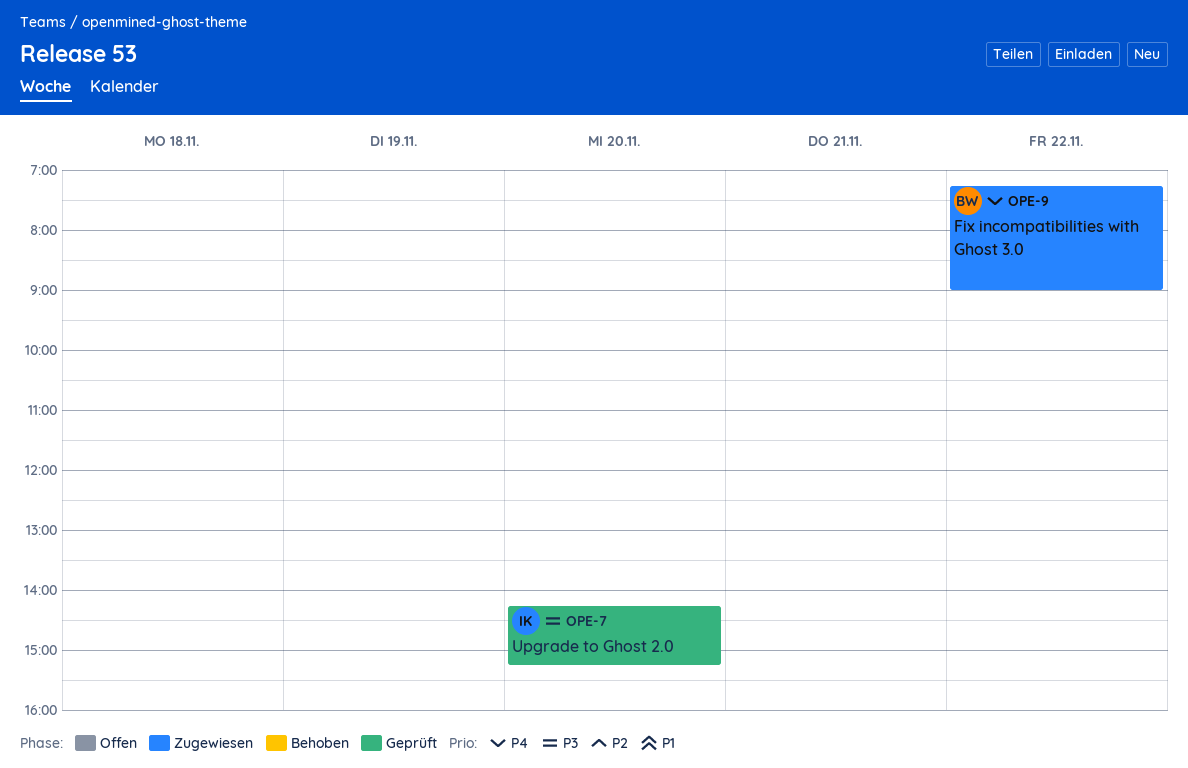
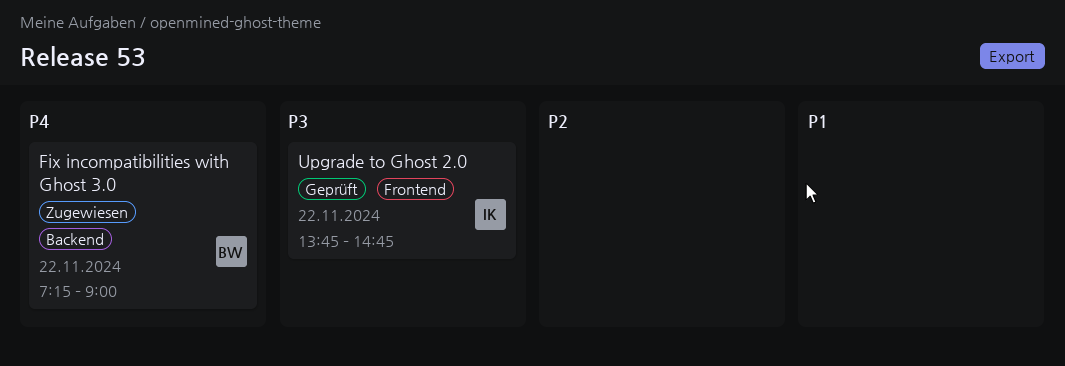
Upgrade to Ghost 2.0, day: Nov 20 -> Nov 22
Upgrade to Ghost 2.0, begins: 14:15 -> 13:45
Upgrade to Ghost 2.0, ends: 15:15 -> 14:45

